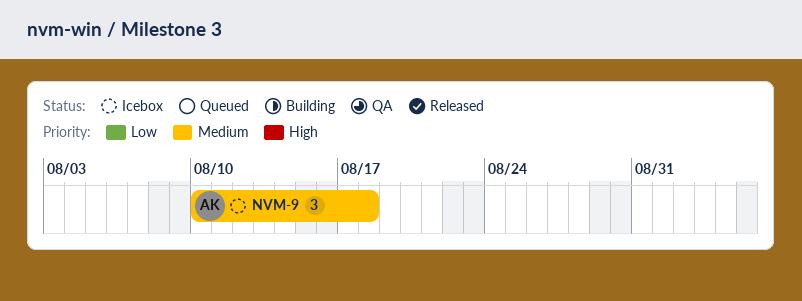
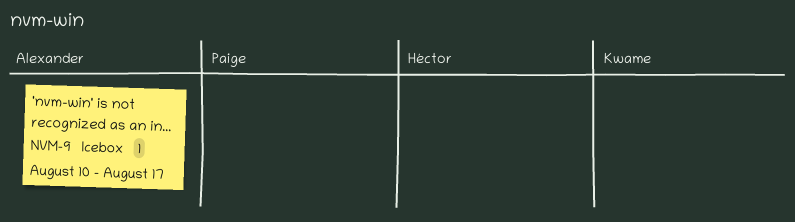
NVM-9, estimate: 3 -> 1
NVM-9, due: Aug 18 -> Aug 17

